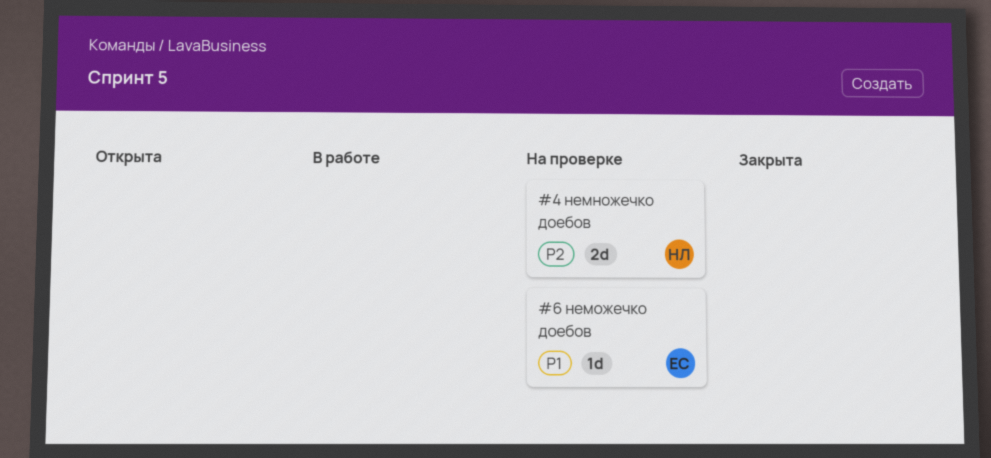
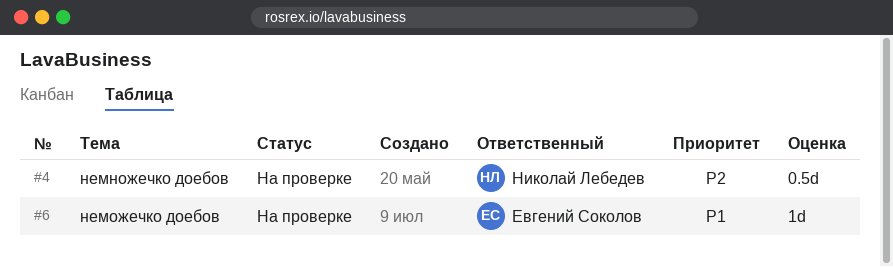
#4, estimate: 2d -> 0.5d

